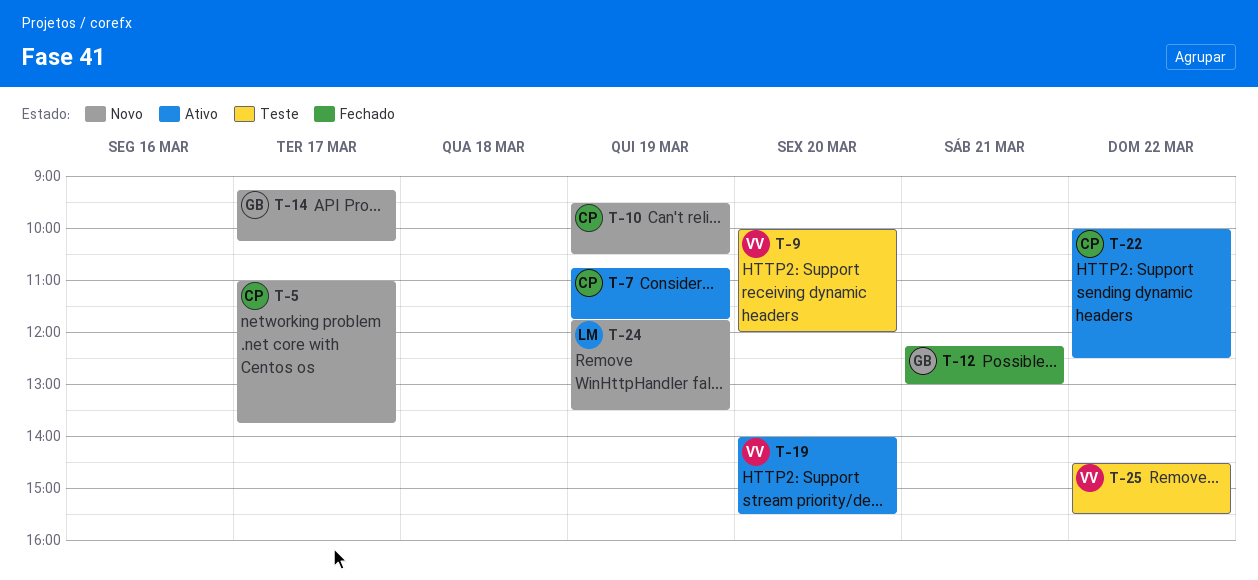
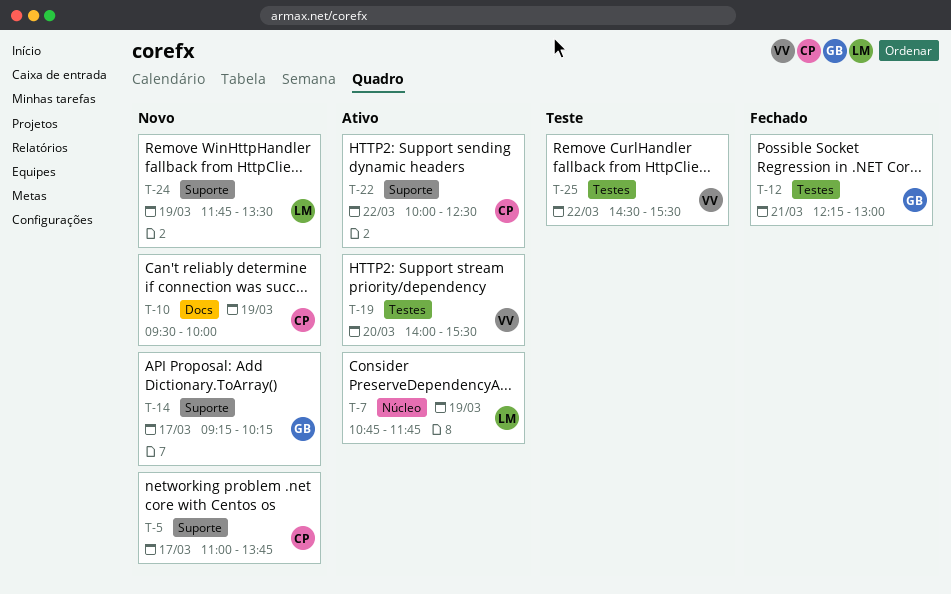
T-7, owner: CP -> LM
T-9: present -> none
T-10, ends: 10:30 -> 10:00

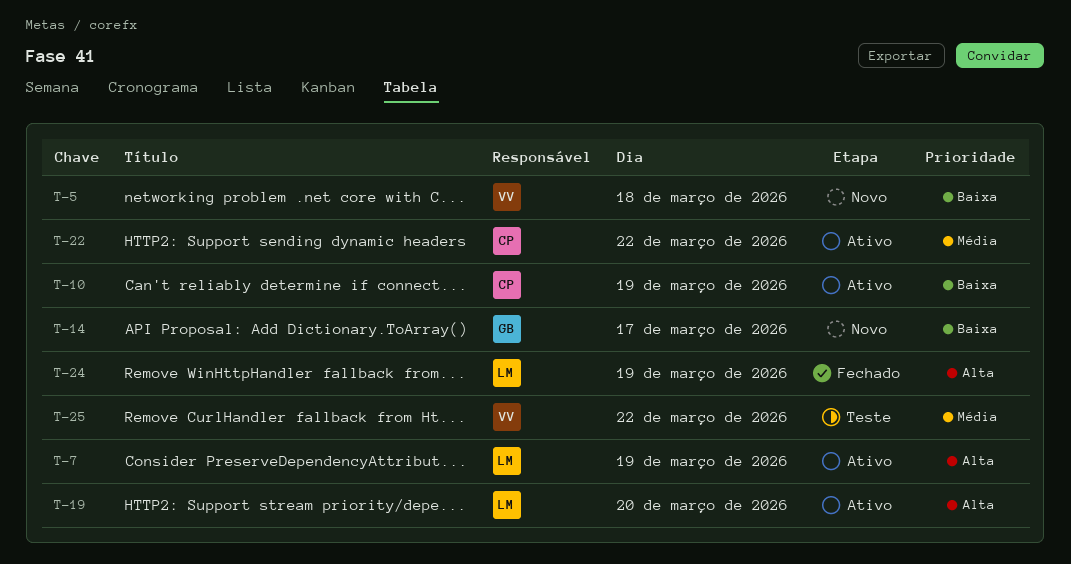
T-5, owner: CP -> VV
T-5, day: Mar 17 -> Mar 18
T-10, status: Novo -> Ativo
T-12: present -> none
T-19, owner: VV -> LM
T-24, status: Novo -> Fechado

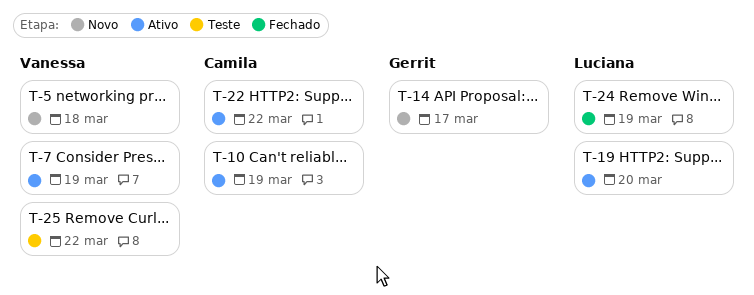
T-7, owner: Luciana -> Vanessa

